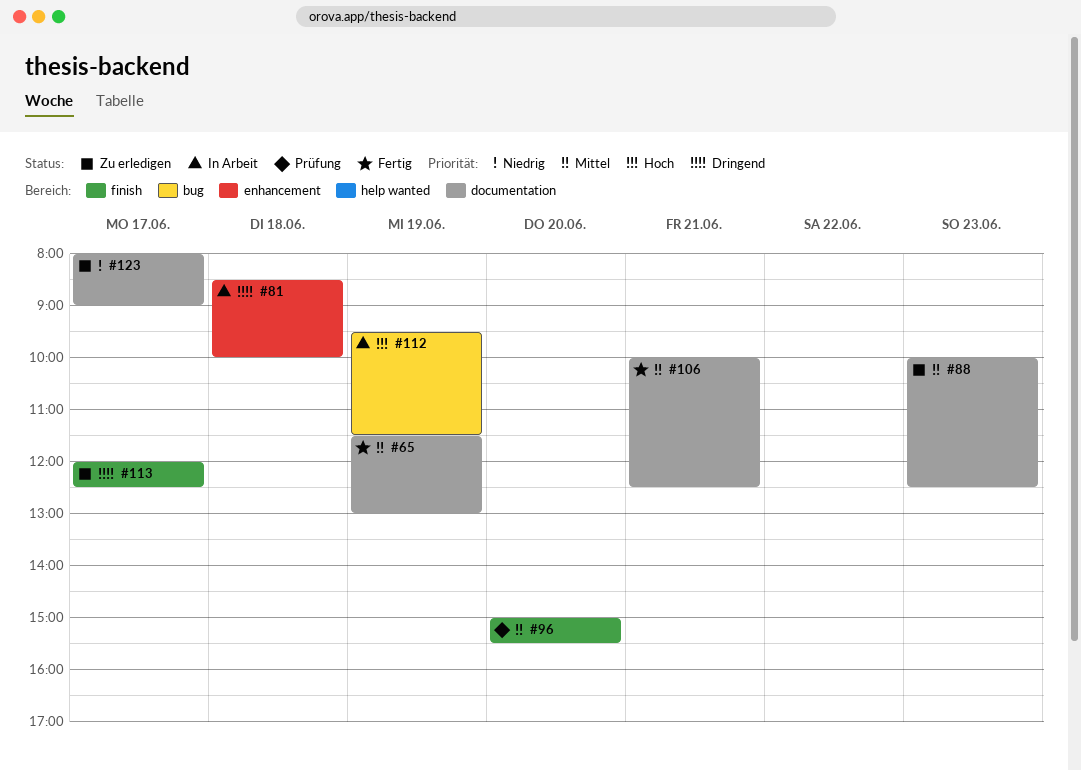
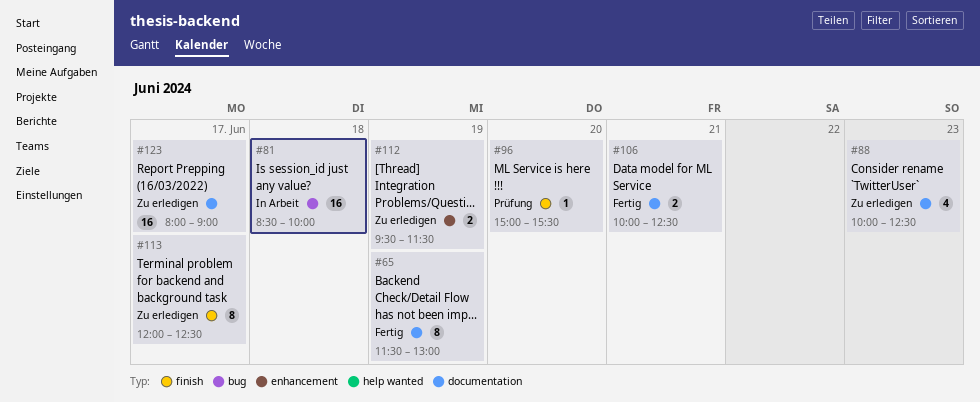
#81, label: enhancement -> bug
#112, status: In Arbeit -> Zu erledigen
#112, label: bug -> enhancement

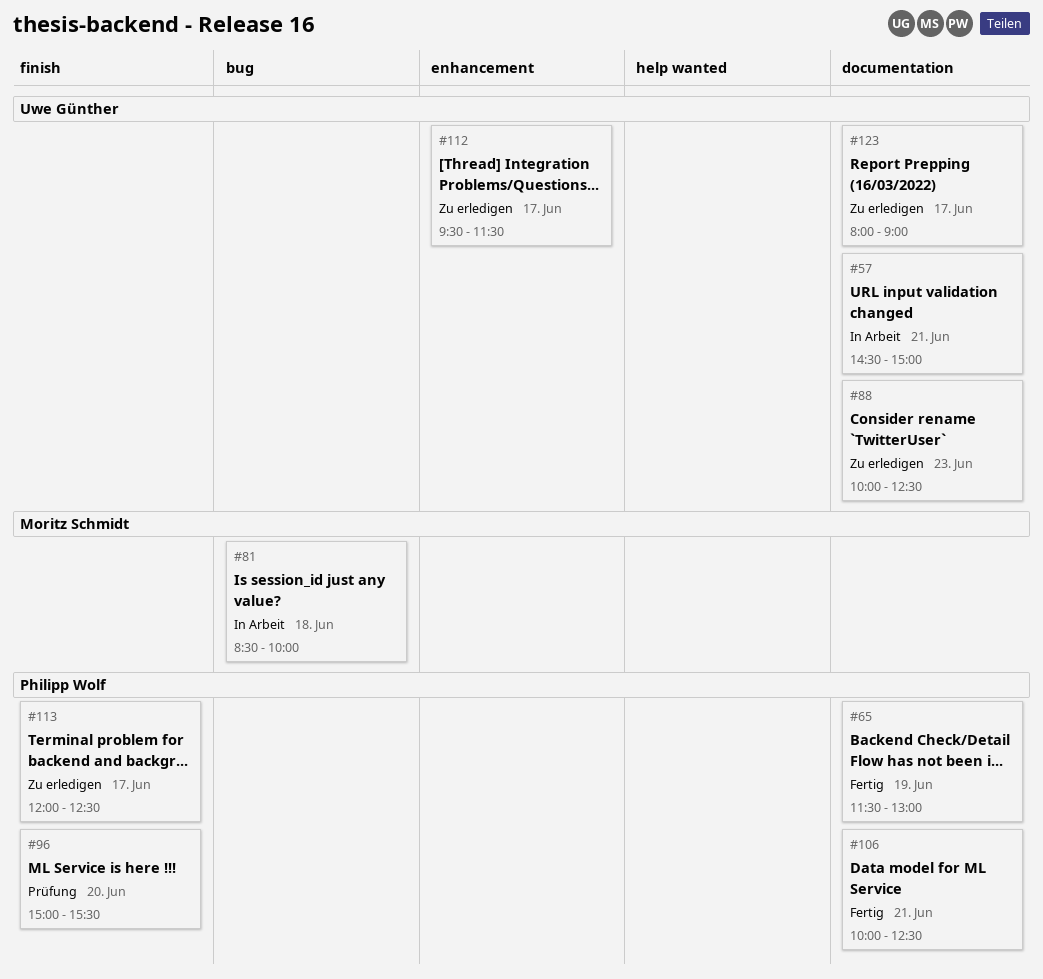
#57: none -> present
#112, day: Jun 19 -> Jun 17

